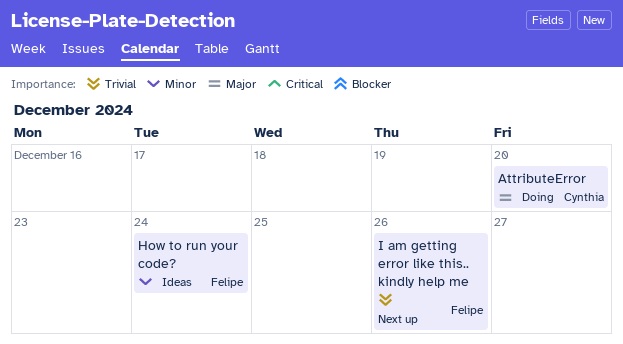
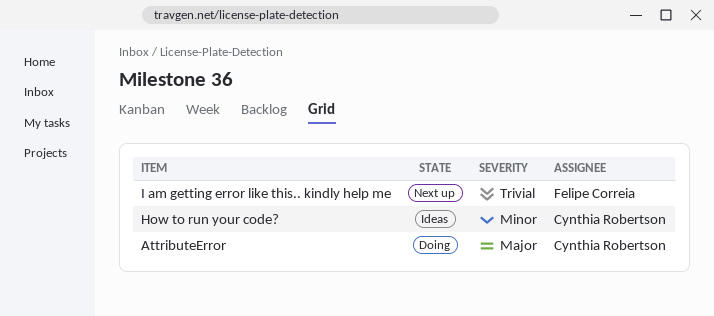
How to run your code?, owner: Felipe Correia -> Cynthia Robertson

